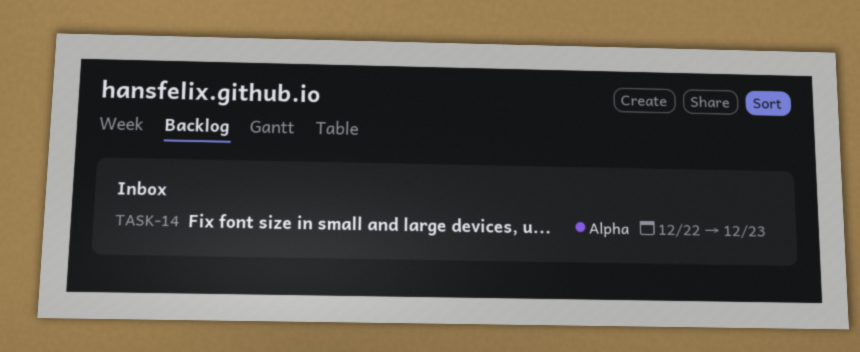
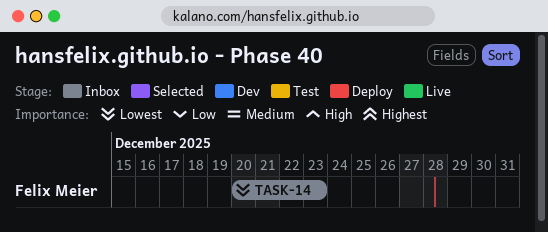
TASK-14, start: Dec 22 -> Dec 20

